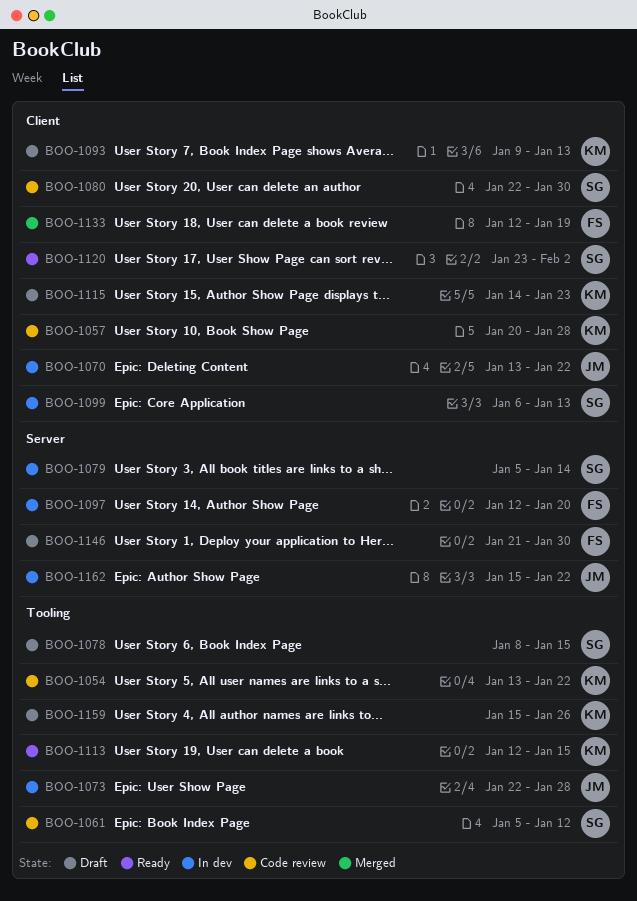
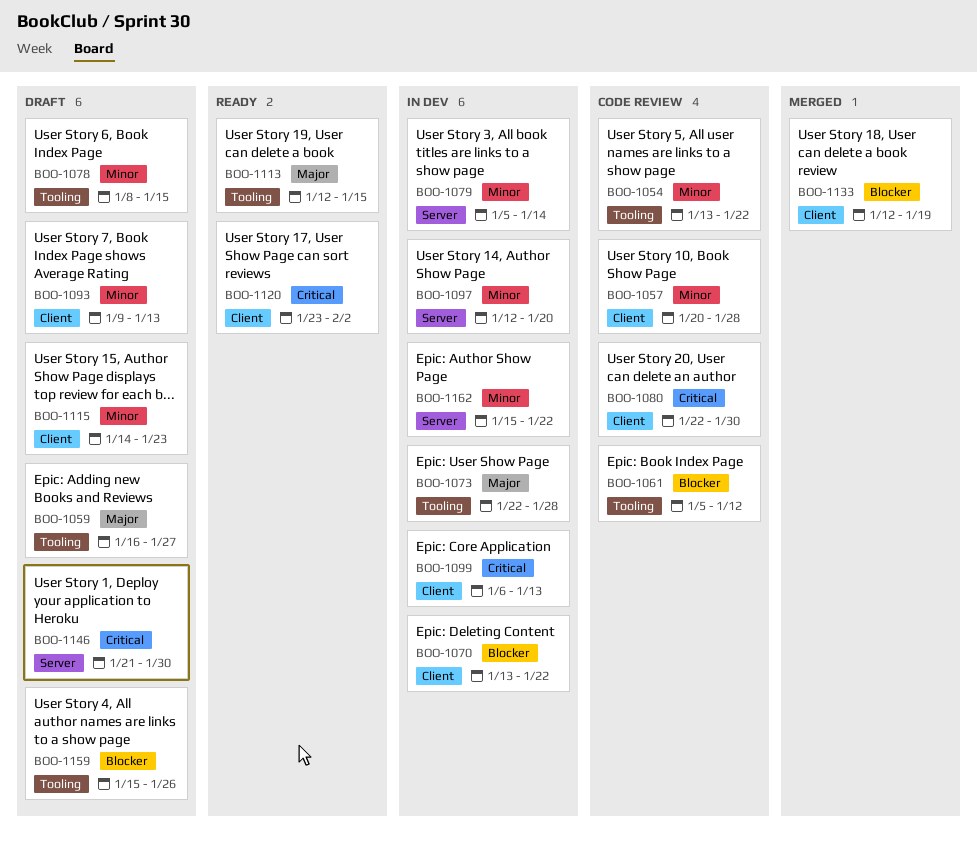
BOO-1059: none -> present

